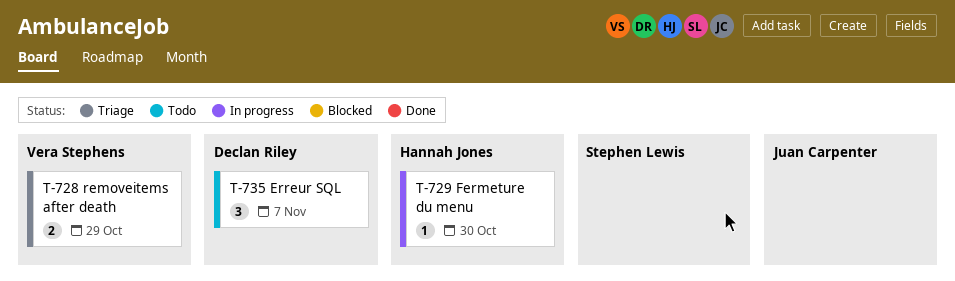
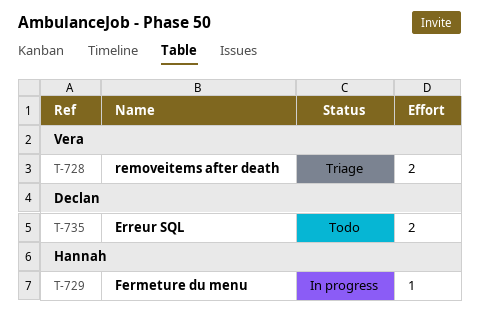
T-735, estimate: 3 -> 2

